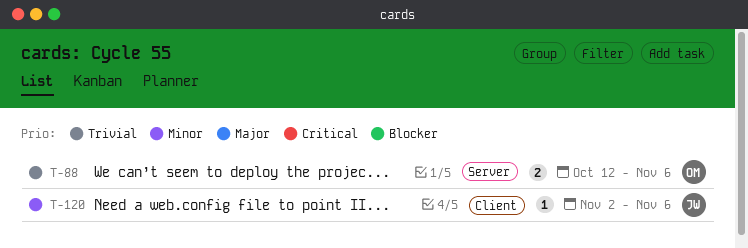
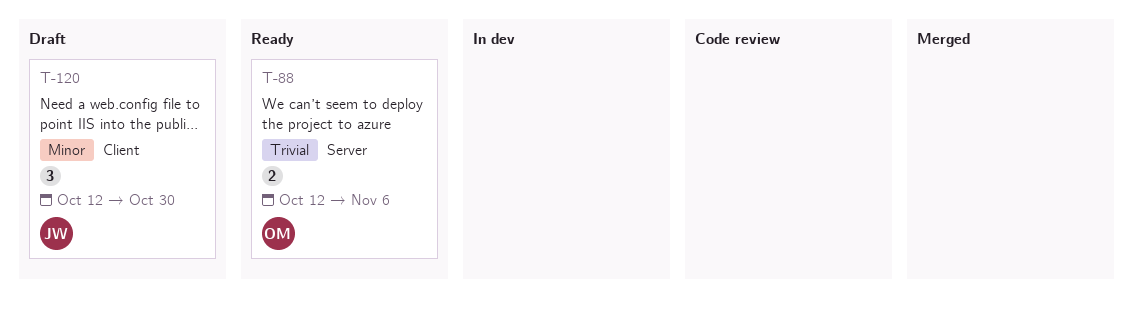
T-120, estimate: 1 -> 3
T-120, start: Nov 2 -> Oct 12
T-120, due: Nov 6 -> Oct 30

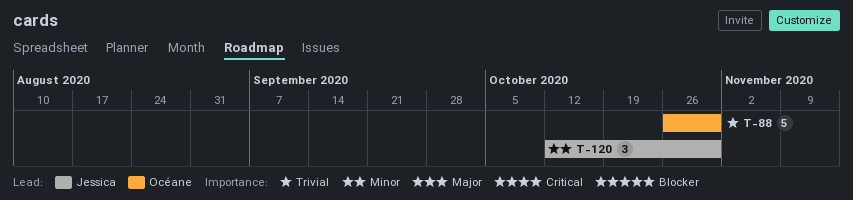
T-88, estimate: 2 -> 5
T-88, start: Oct 12 -> Oct 26
T-88, due: Nov 6 -> Oct 30

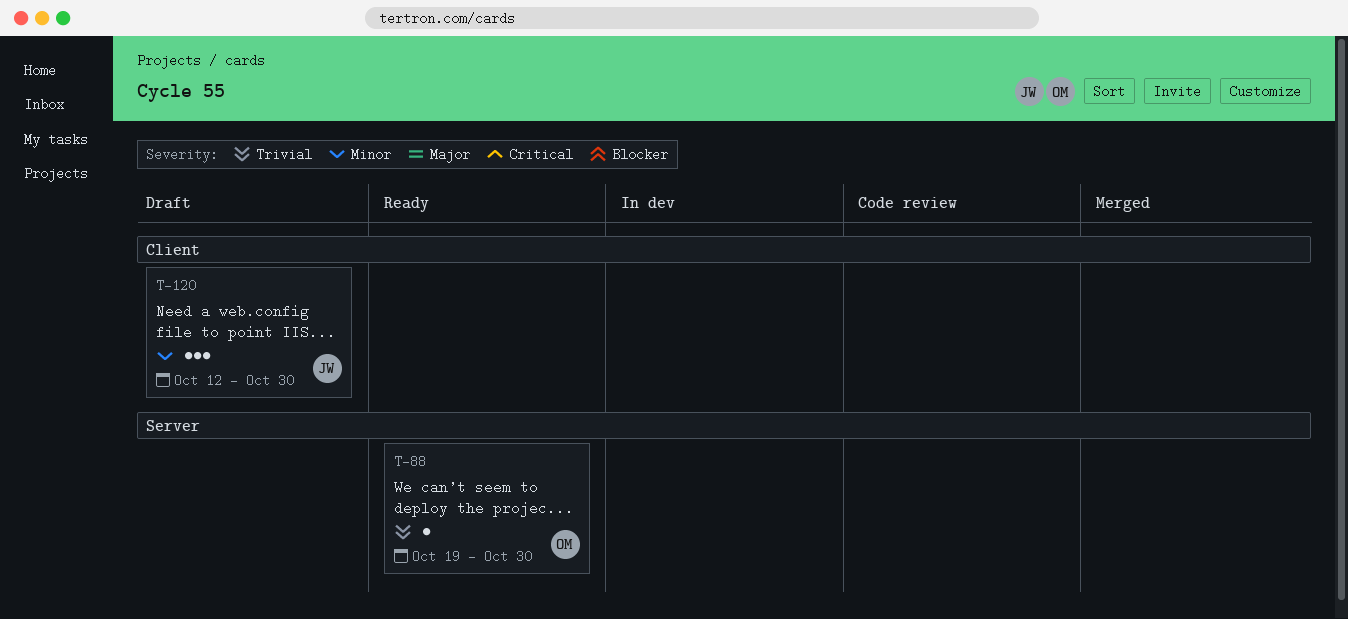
T-88, estimate: 5 -> 1
T-88, start: Oct 26 -> Oct 19

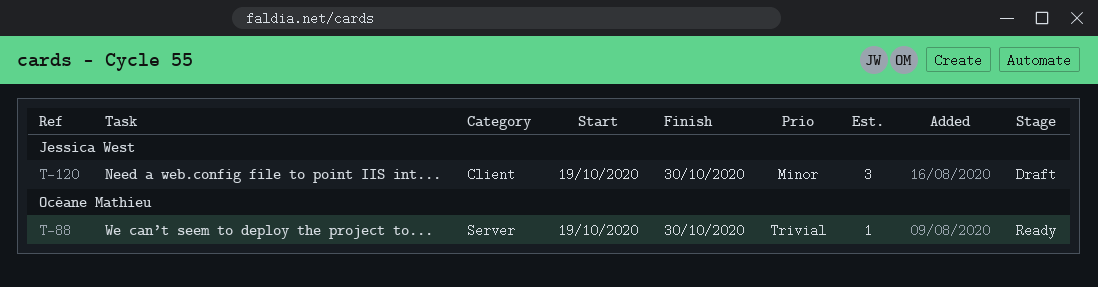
T-120, start: Oct 12 -> Oct 19

